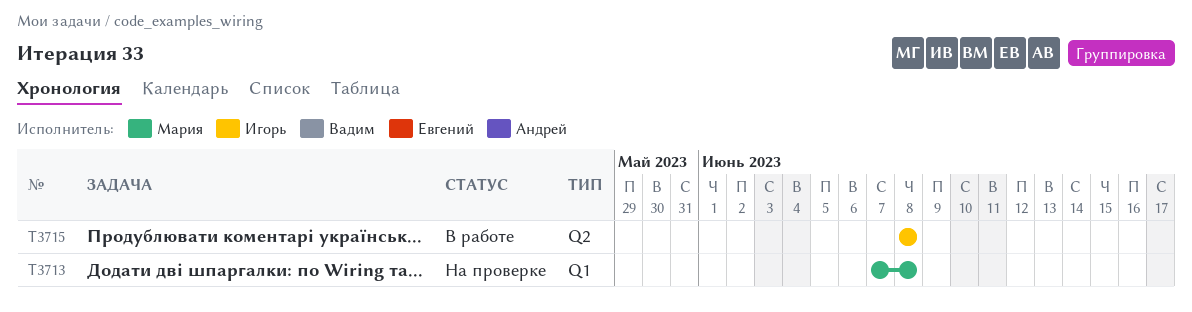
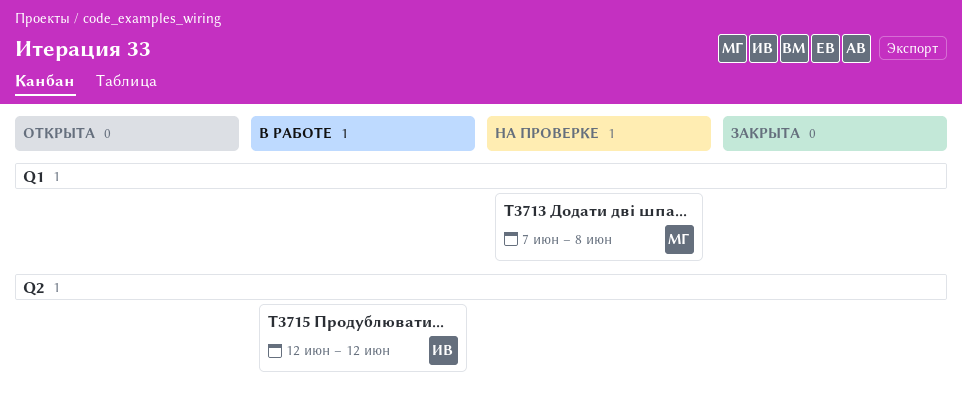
T3715, start: Jun 8 -> Jun 12
T3715, due: Jun 8 -> Jun 12

